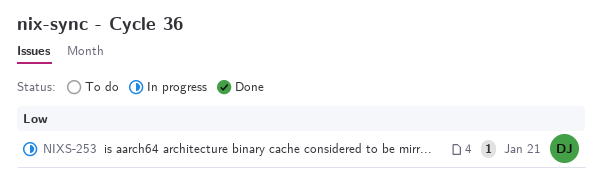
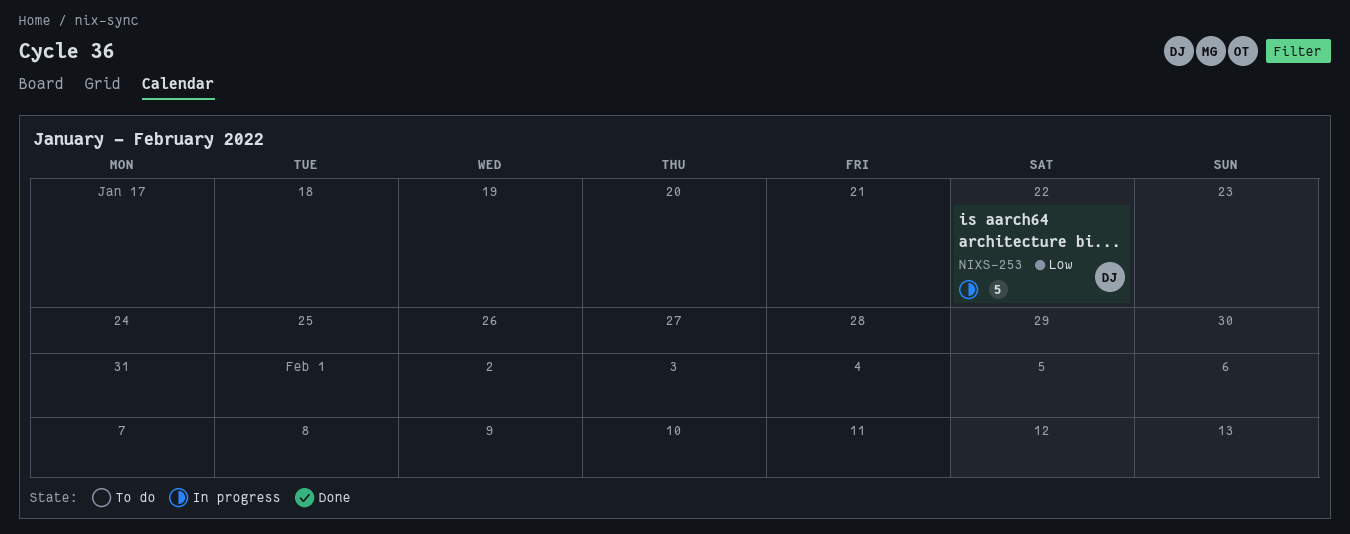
NIXS-253, estimate: 1 -> 5
NIXS-253, due: Jan 21 -> Jan 22

